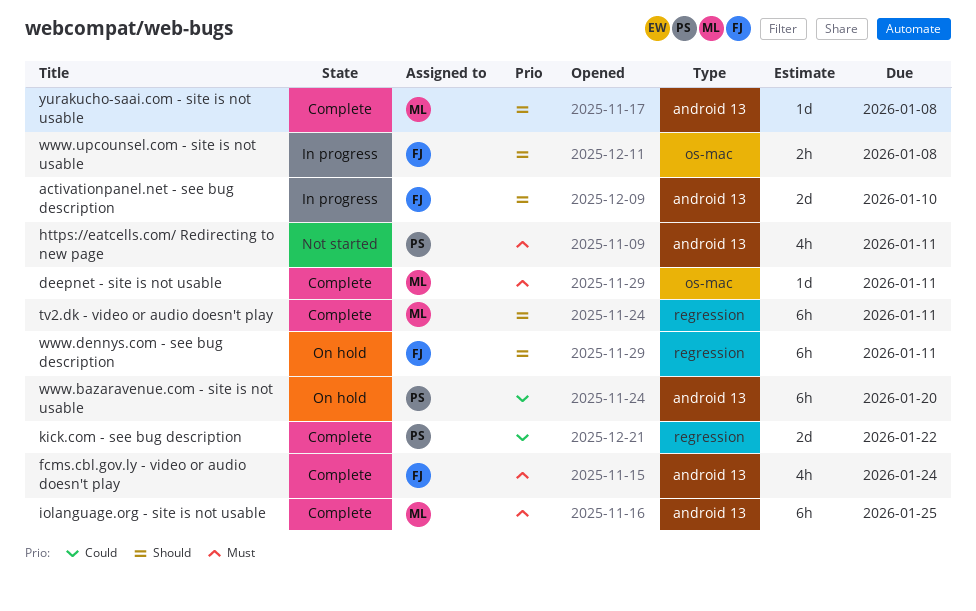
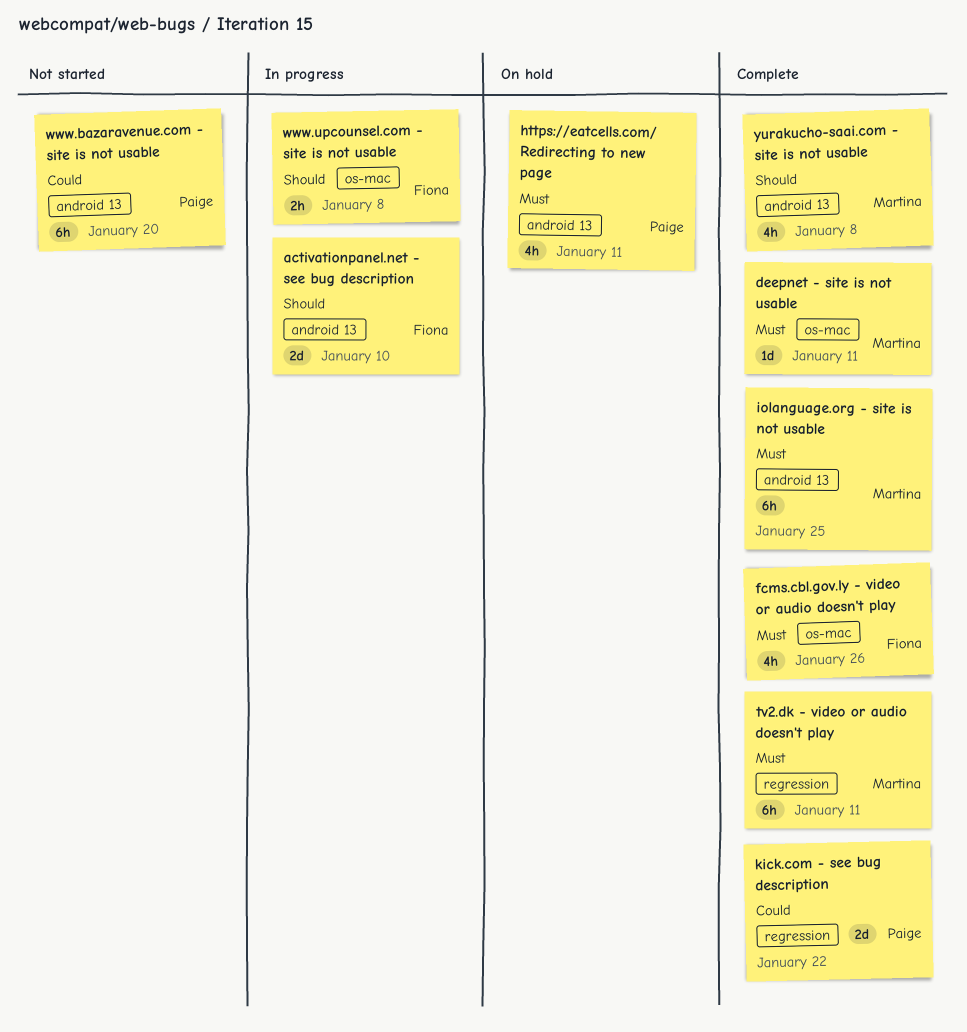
fcms.cbl.gov.ly - video or audio doesn't play, label: android 13 -> os-mac
fcms.cbl.gov.ly - video or audio doesn't play, due: Jan 24 -> Jan 26
https://eatcells.com/ Redirecting to new page, status: Not started -> On hold
tv2.dk - video or audio doesn't play, priority: Should -> Must
www.bazaravenue.com - site is not usable, status: On hold -> Not started
www.dennys.com - see bug description: present -> none
yurakucho-saai.com - site is not usable, estimate: 1d -> 4h

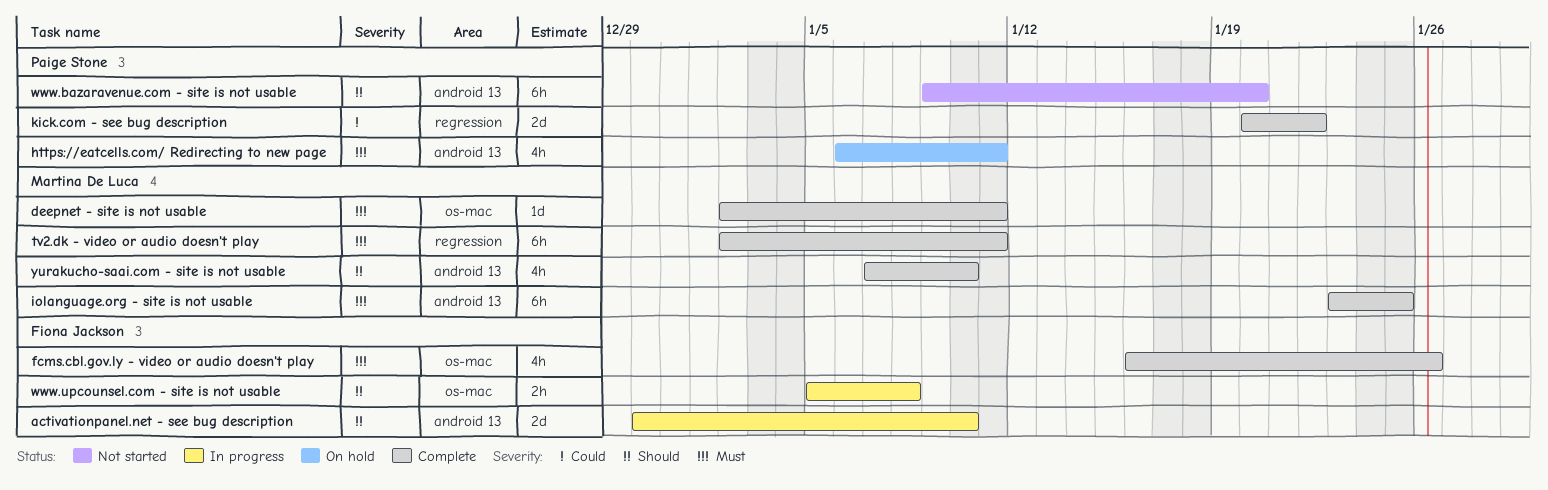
www.bazaravenue.com - site is not usable, priority: Could -> Should
yurakucho-saai.com - site is not usable, due: Jan 8 -> Jan 10

